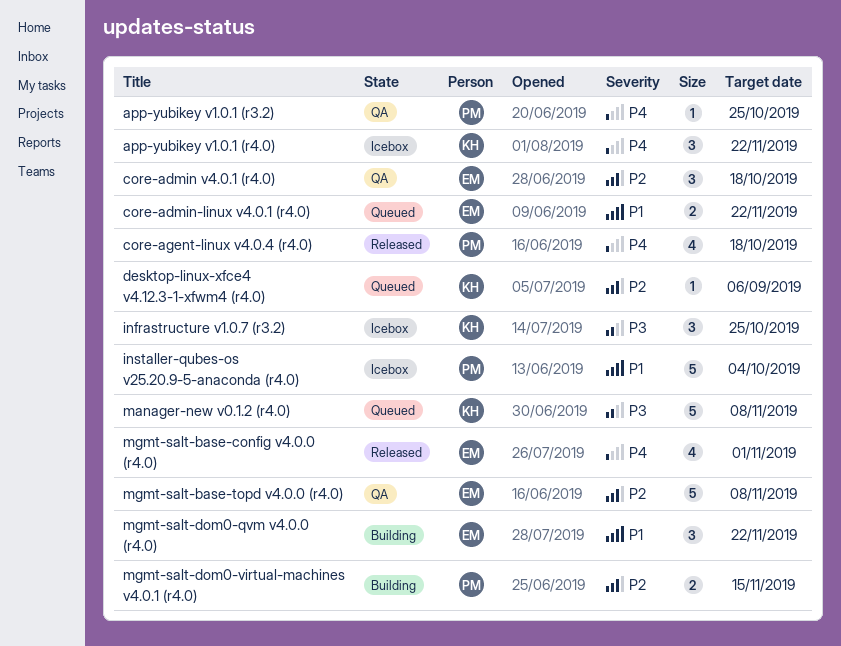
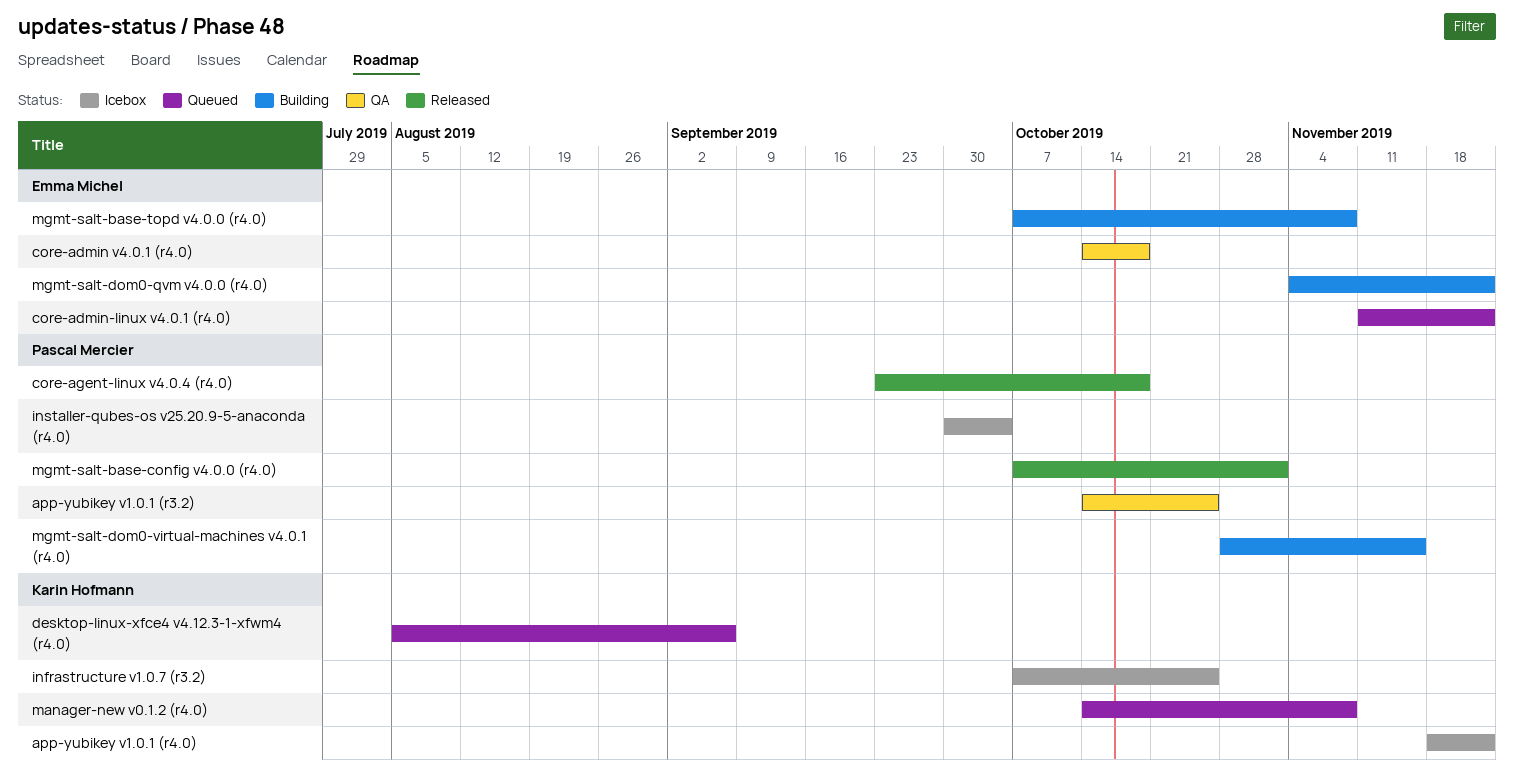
mgmt-salt-base-config v4.0.0 (r4.0), owner: Emma Michel -> Pascal Mercier
mgmt-salt-base-topd v4.0.0 (r4.0), status: QA -> Building

